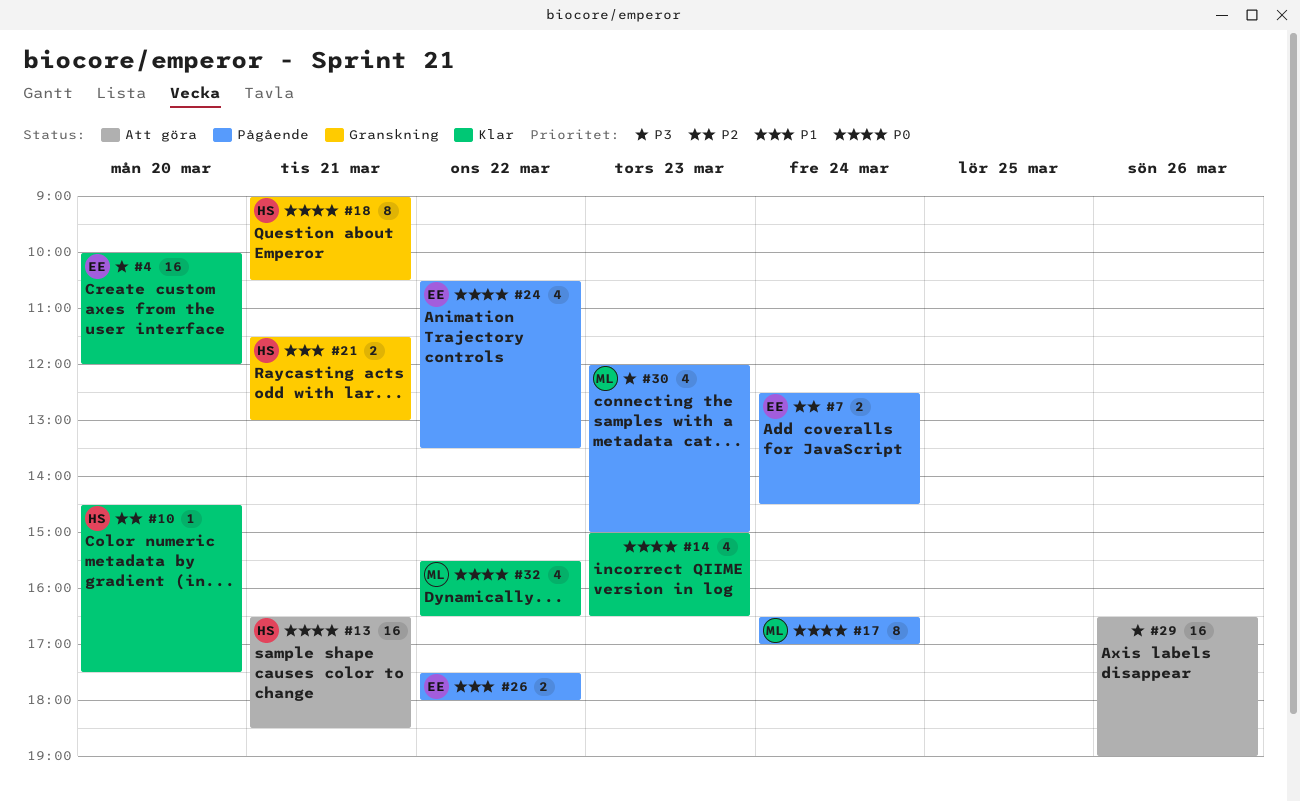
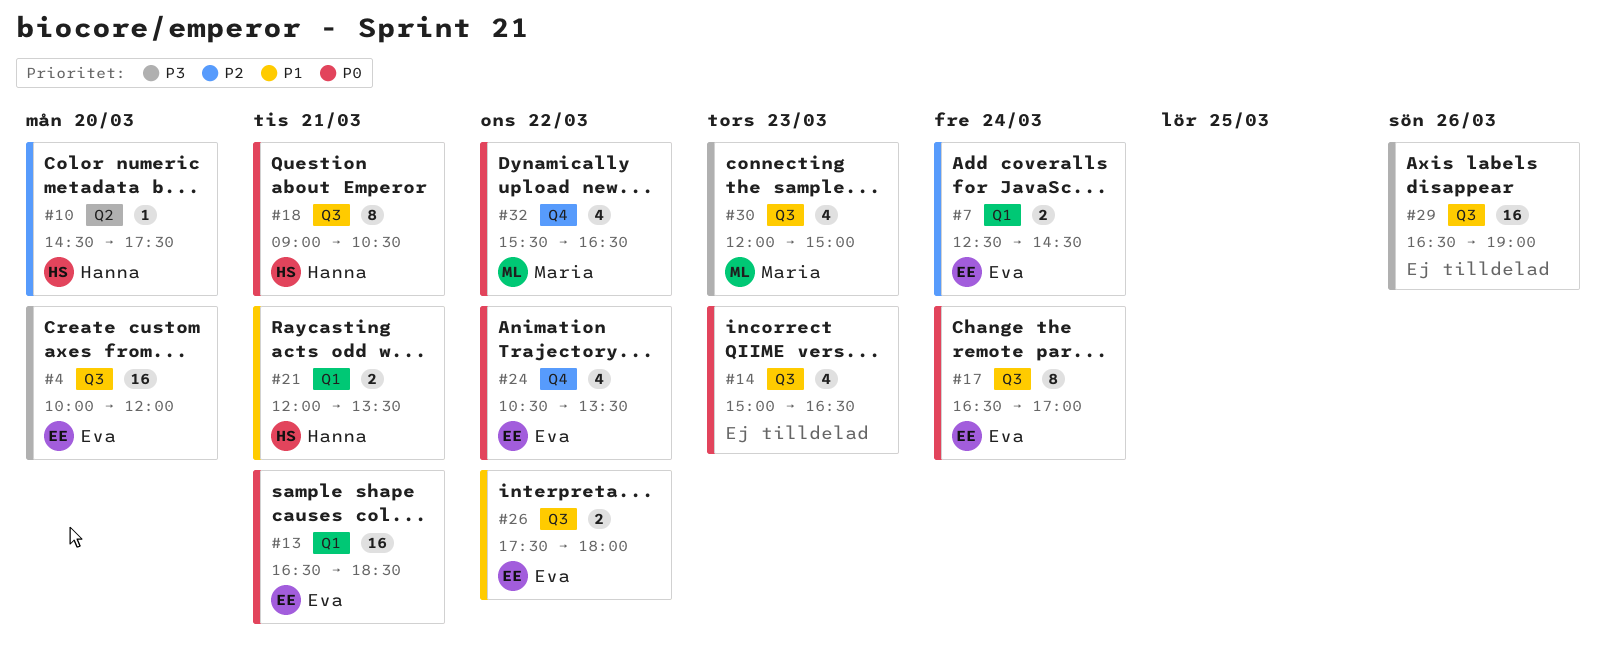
#13, owner: Hanna -> Eva
#17, owner: Maria -> Eva
#21, begins: 11:30 -> 12:00
#21, ends: 13:00 -> 13:30

